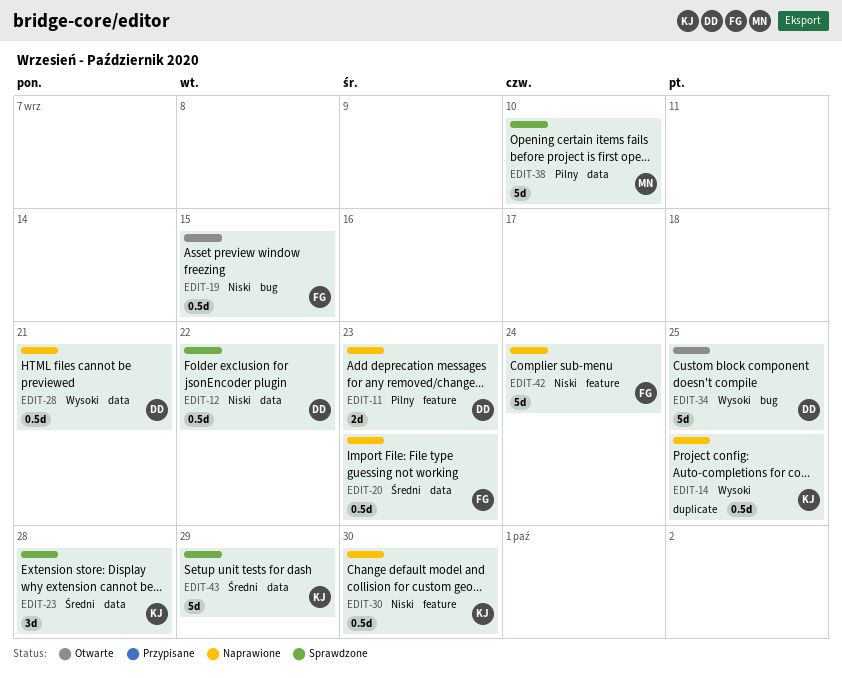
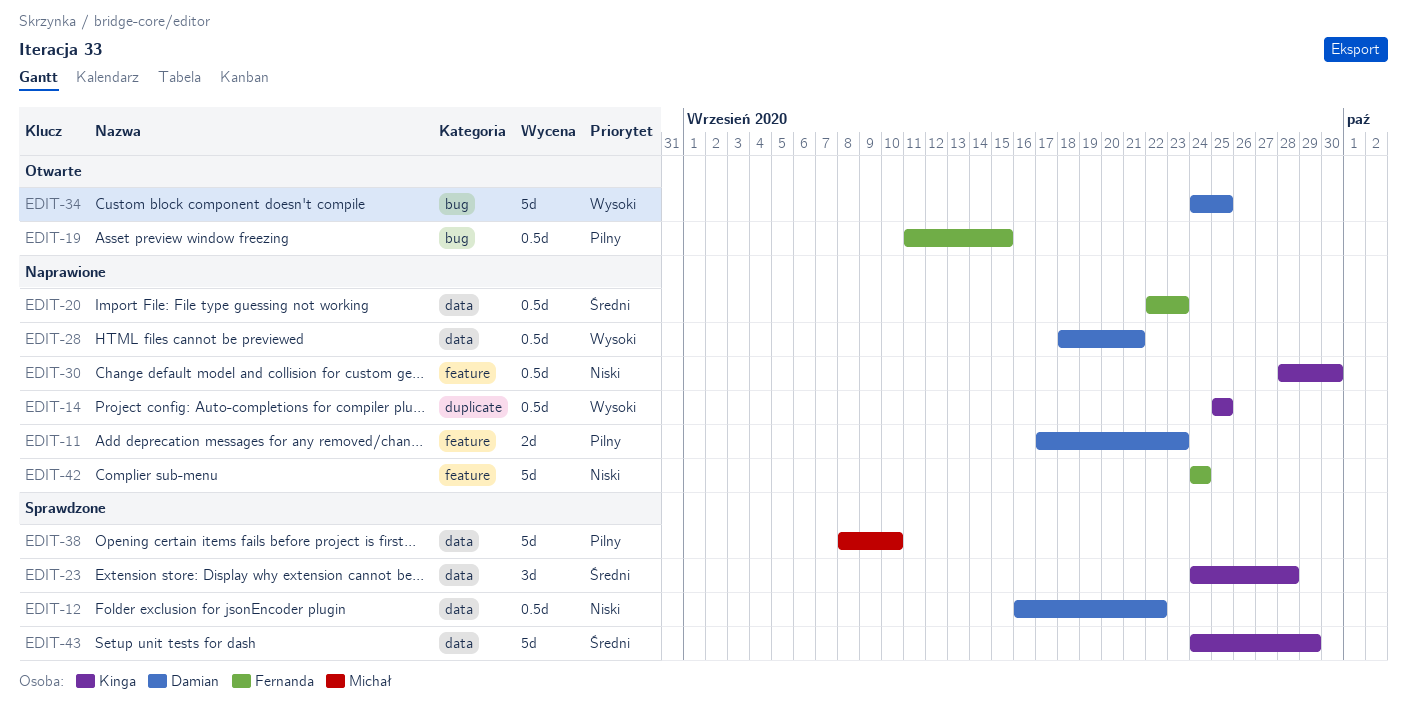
EDIT-19, priority: Niski -> Pilny

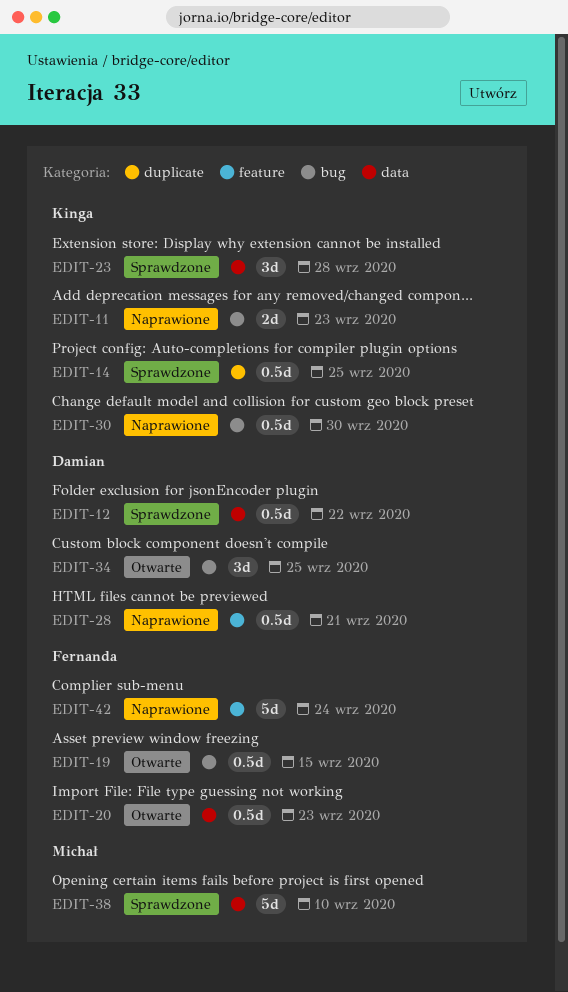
EDIT-11, owner: Damian -> Kinga
EDIT-11, label: feature -> bug
EDIT-14, status: Naprawione -> Sprawdzone
EDIT-20, status: Naprawione -> Otwarte
EDIT-28, label: data -> feature
EDIT-30, label: feature -> bug
EDIT-34, estimate: 5d -> 3d
EDIT-43: present -> none

